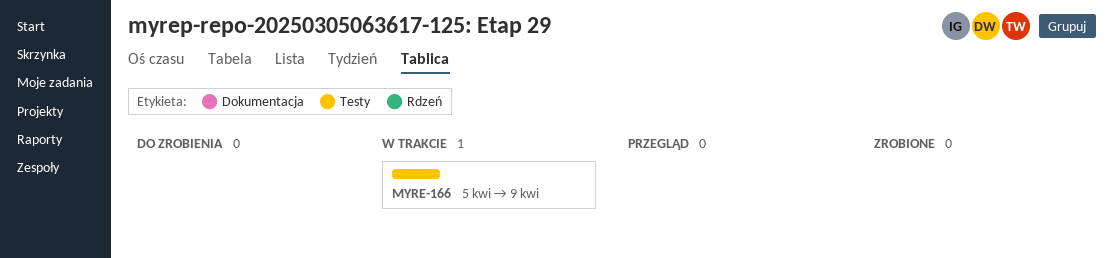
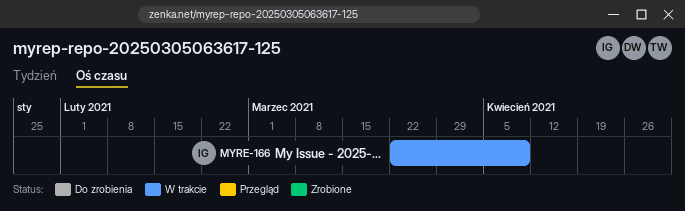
MYRE-166, start: Apr 5 -> Mar 22

